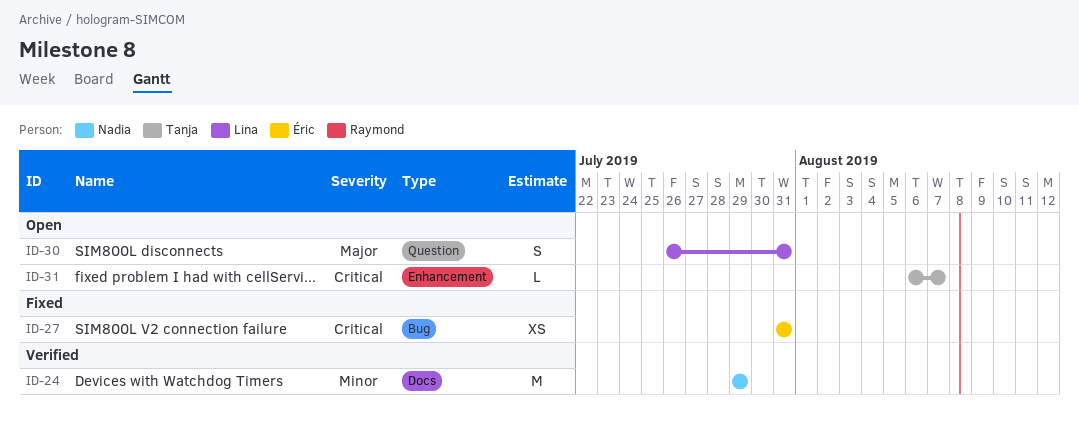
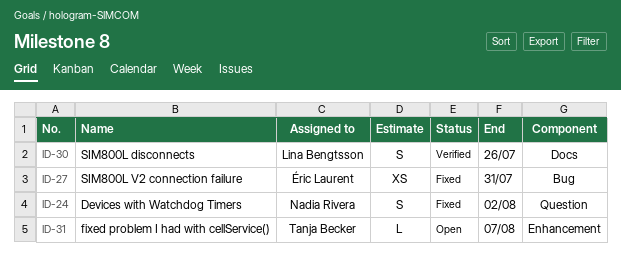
ID-24, status: Verified -> Fixed
ID-24, label: Docs -> Question
ID-24, estimate: M -> S
ID-24, due: Jul 29 -> Aug 2
ID-30, status: Open -> Verified
ID-30, label: Question -> Docs
ID-30, due: Jul 31 -> Jul 26

